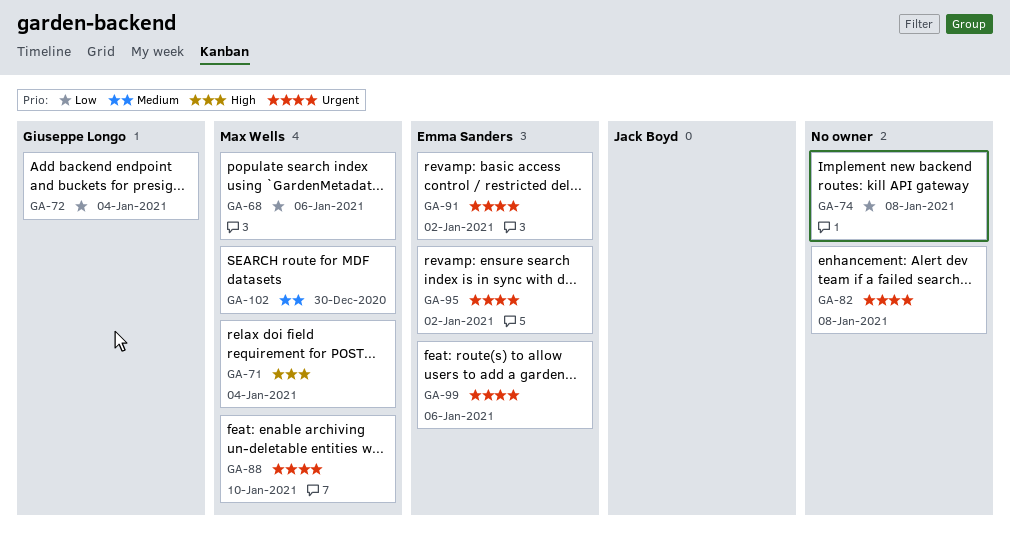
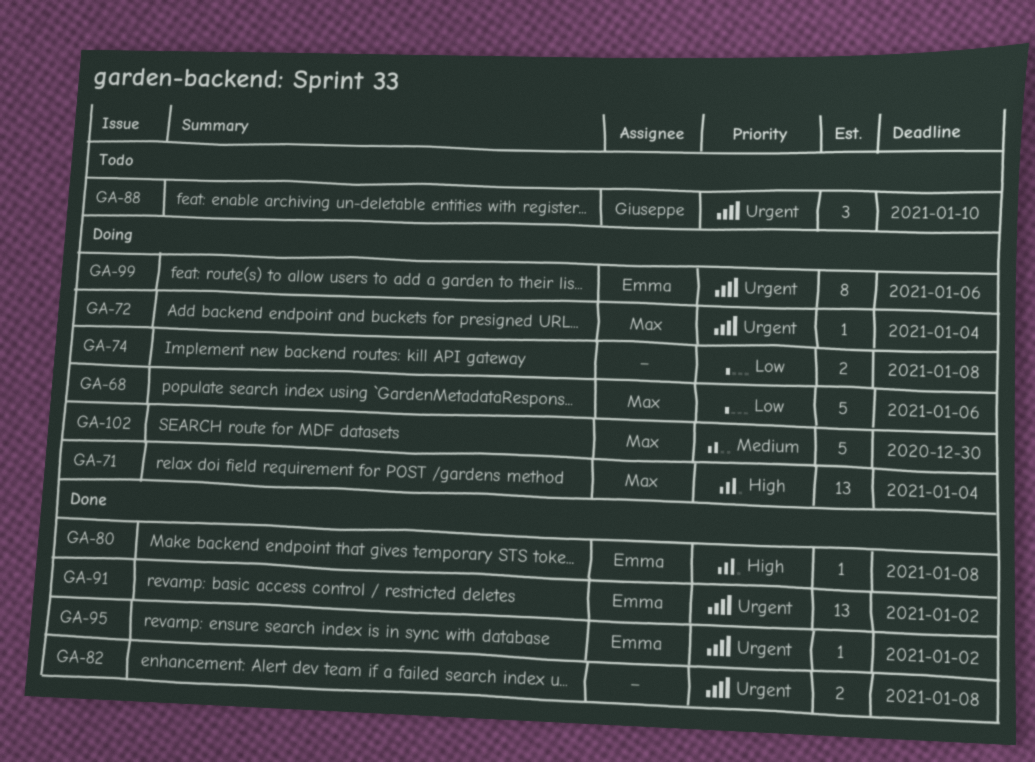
GA-72, owner: Giuseppe Longo -> Max Wells
GA-72, priority: Low -> Urgent
GA-80: none -> present
GA-88, owner: Max Wells -> Giuseppe Longo

